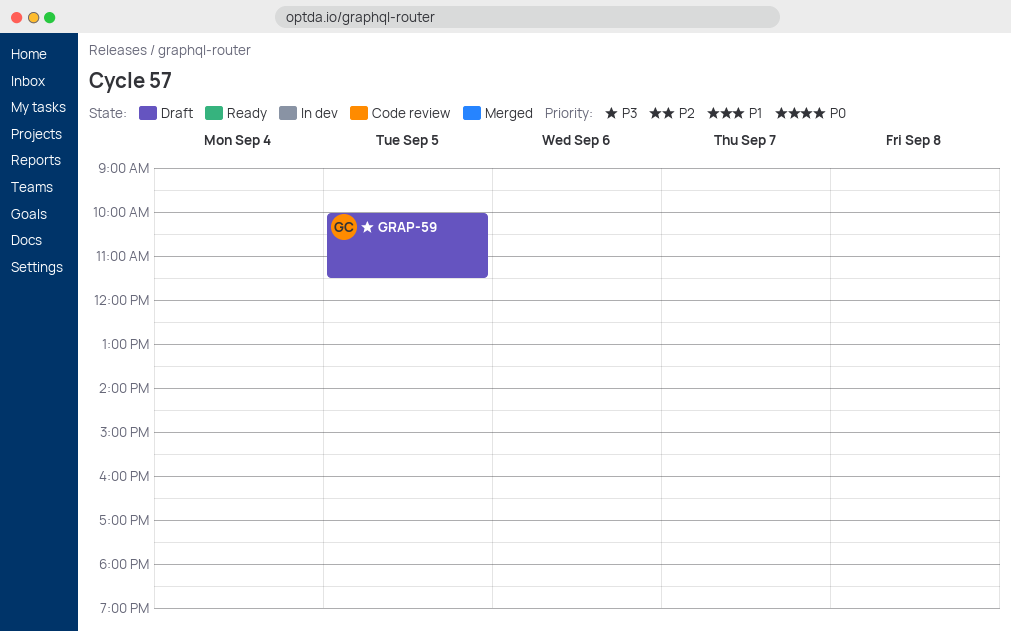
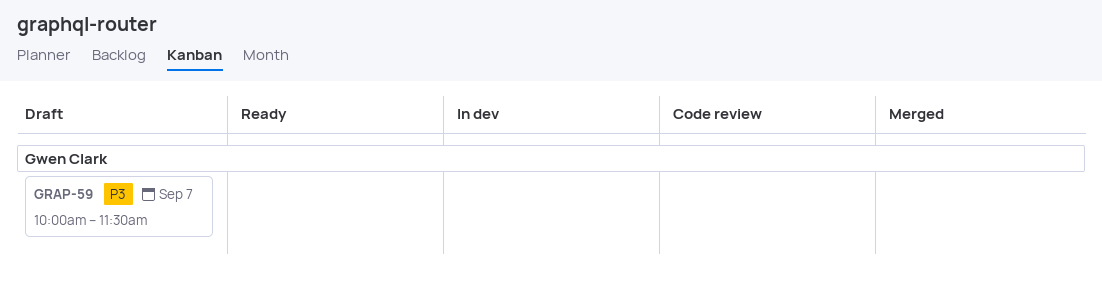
GRAP-59, day: Sep 5 -> Sep 7

